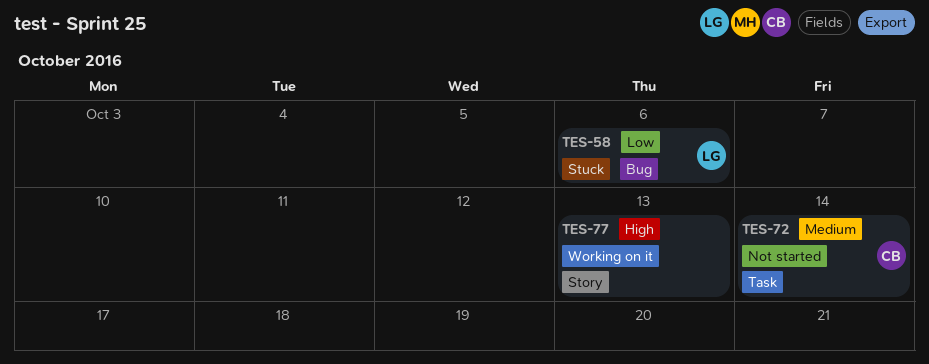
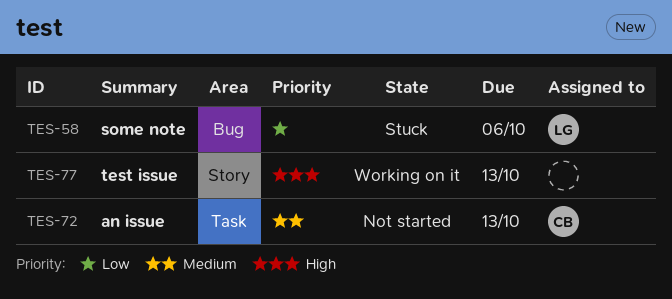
TES-72, due: Oct 14 -> Oct 13

